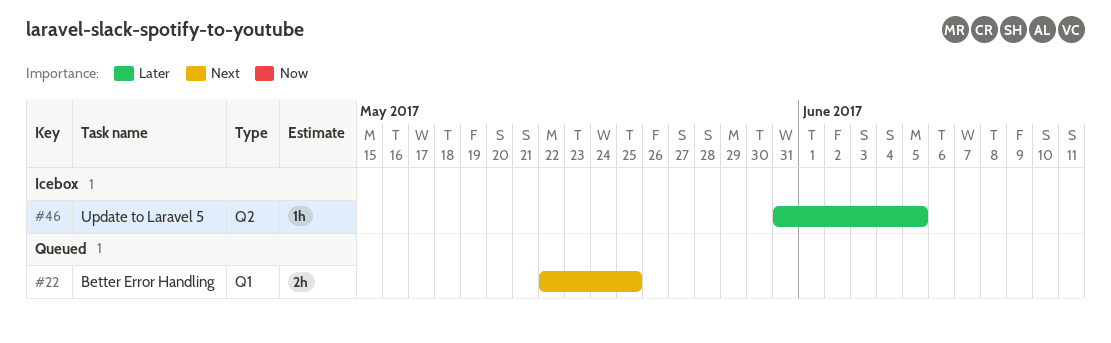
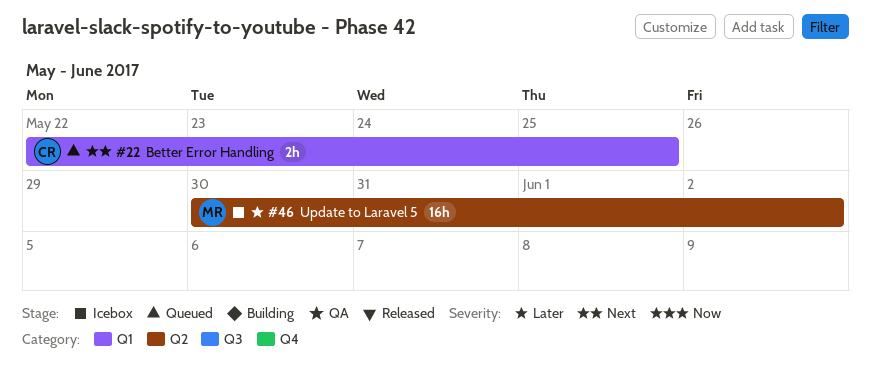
#46, estimate: 1h -> 16h
#46, start: May 31 -> May 30
#46, due: Jun 5 -> Jun 2

